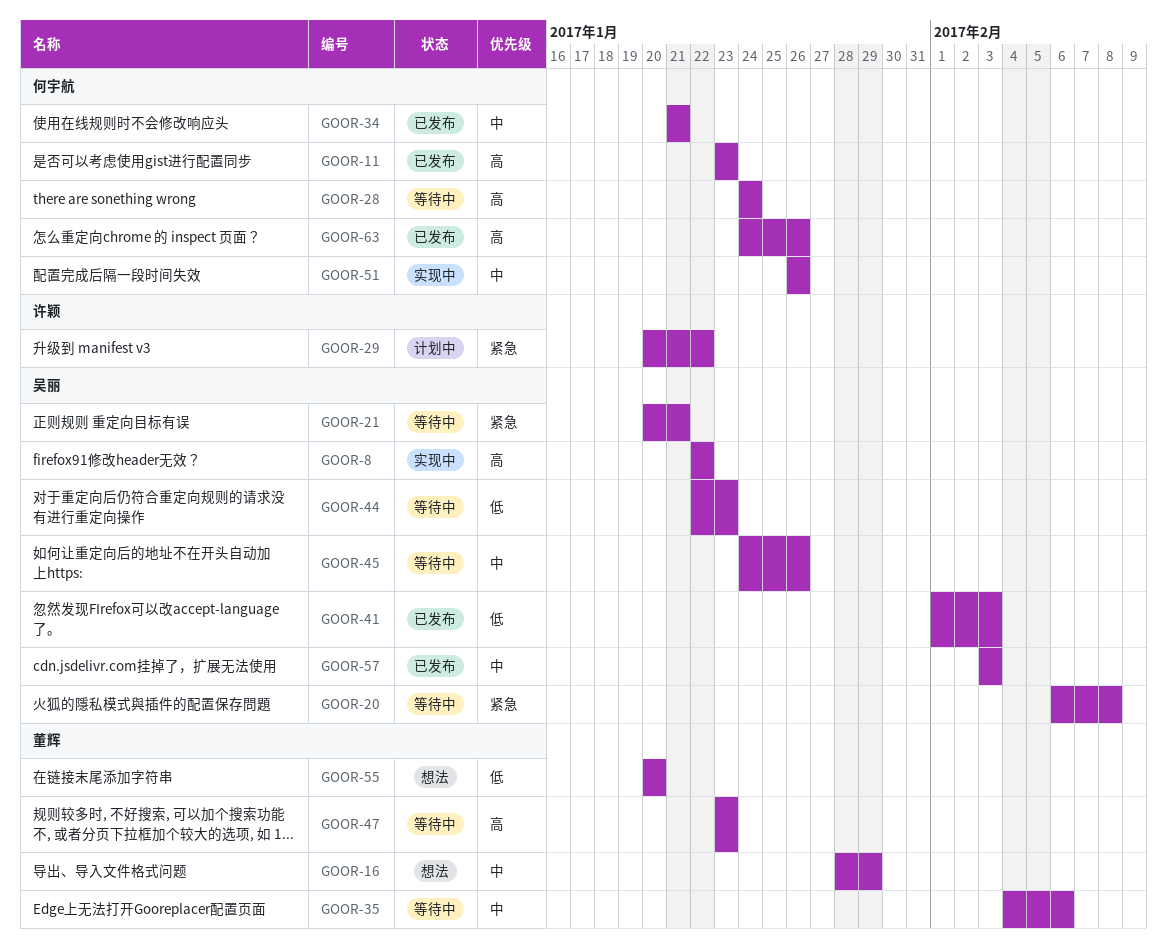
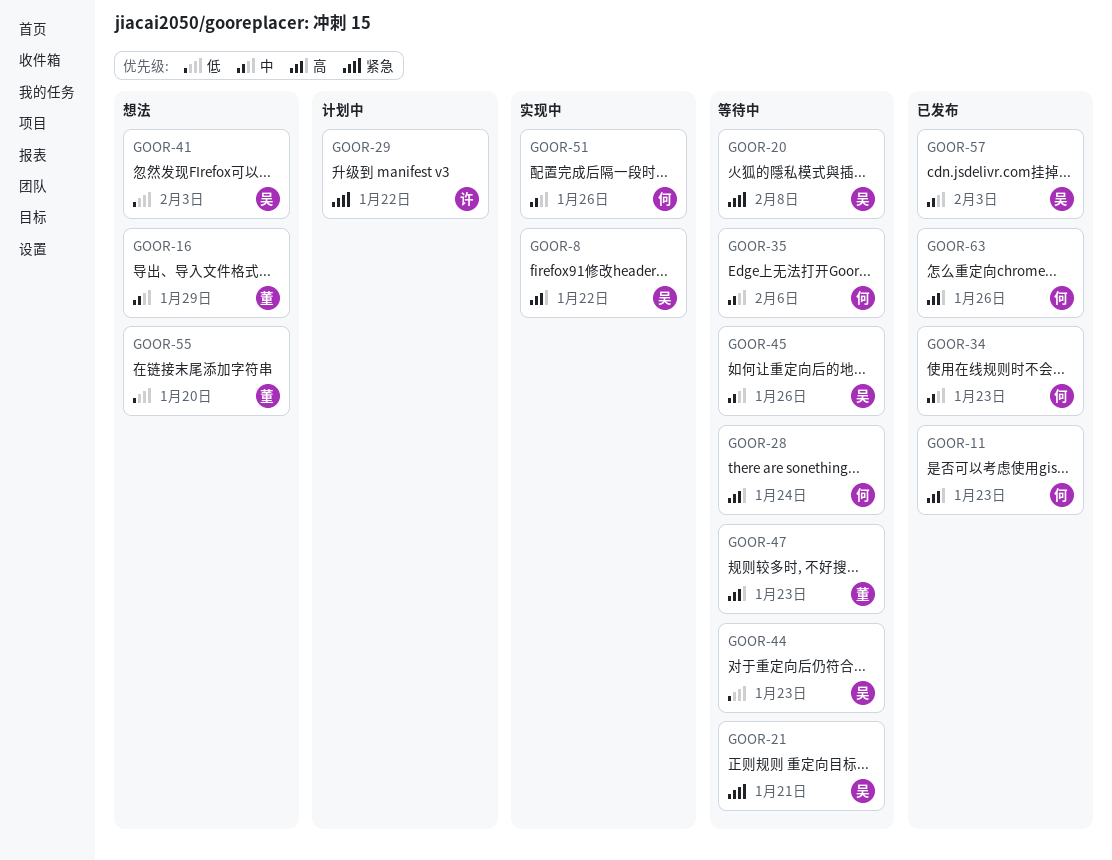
GOOR-34, due: Jan 21 -> Jan 23
GOOR-35, owner: 董辉 -> 何宇航
GOOR-41, status: 已发布 -> 想法

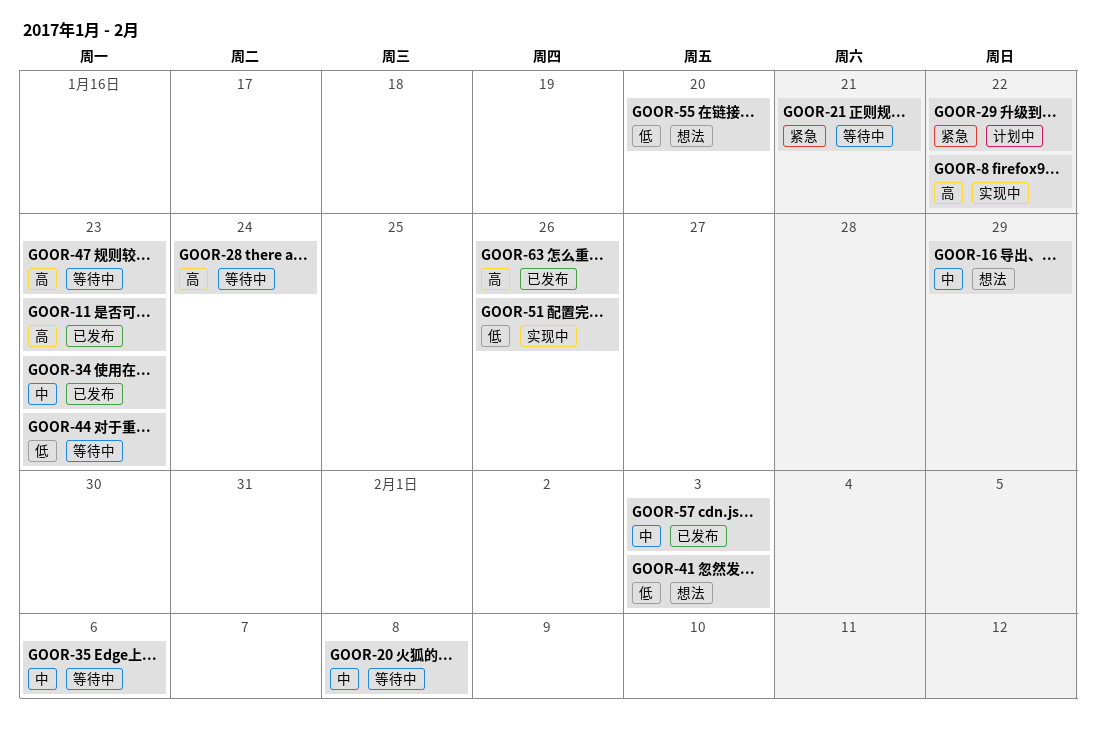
GOOR-20, priority: 紧急 -> 中
GOOR-45: present -> none
GOOR-51, priority: 中 -> 低

